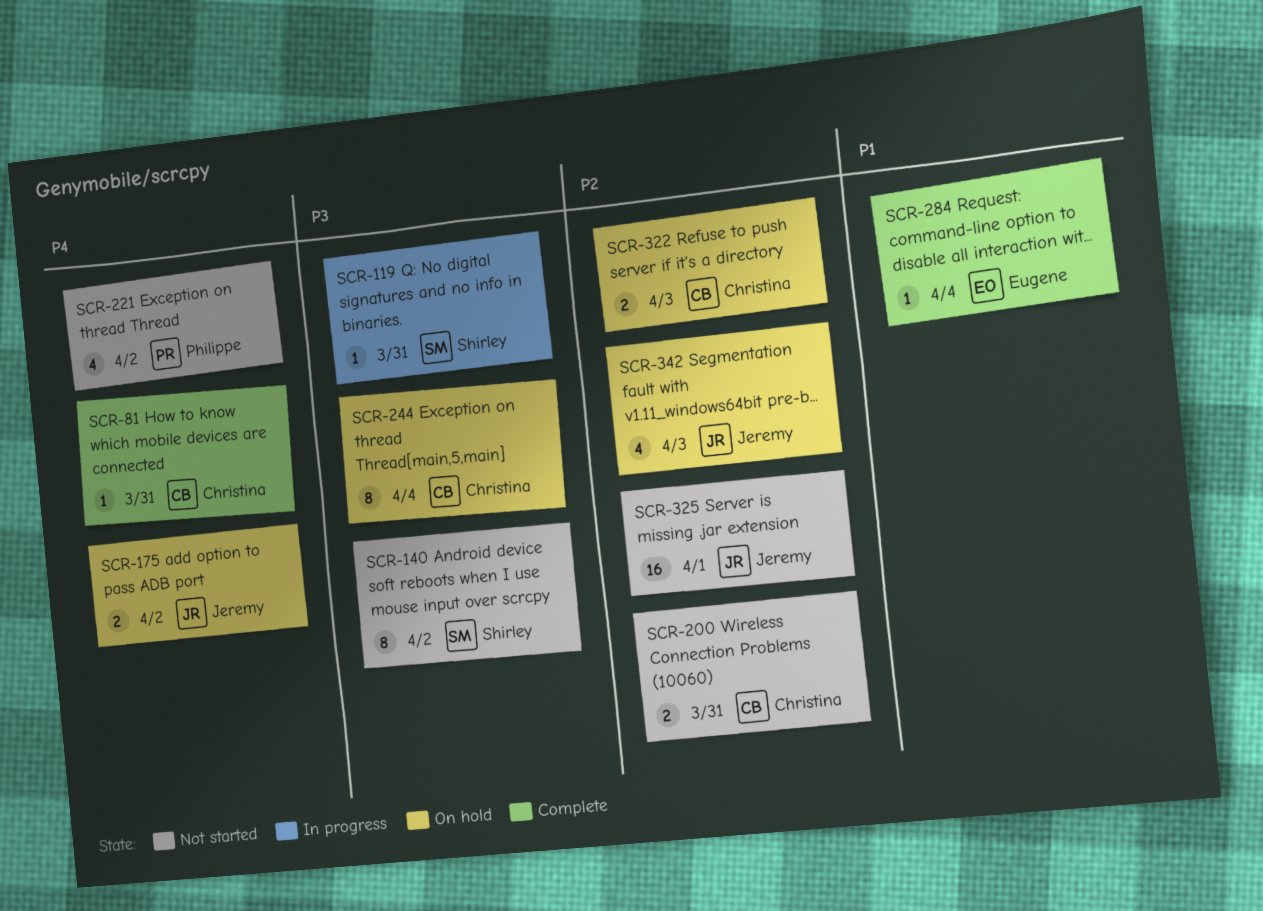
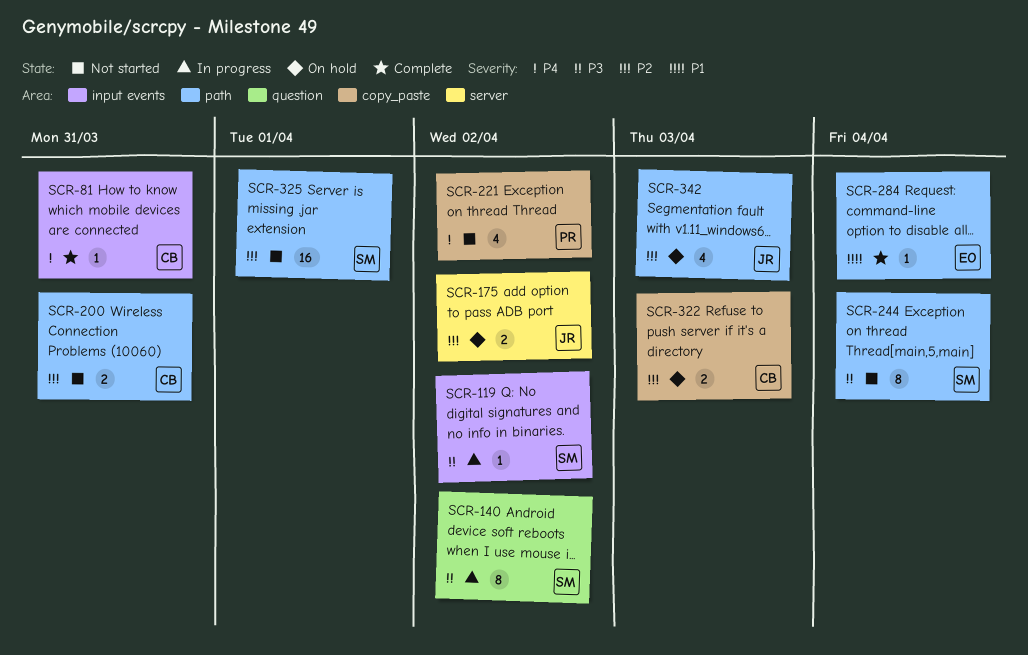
SCR-119, due: Mar 31 -> Apr 2
SCR-140, status: Not started -> In progress
SCR-175, priority: P4 -> P2
SCR-244, status: On hold -> Not started
SCR-244, owner: Christina -> Shirley
SCR-325, owner: Jeremy -> Shirley

